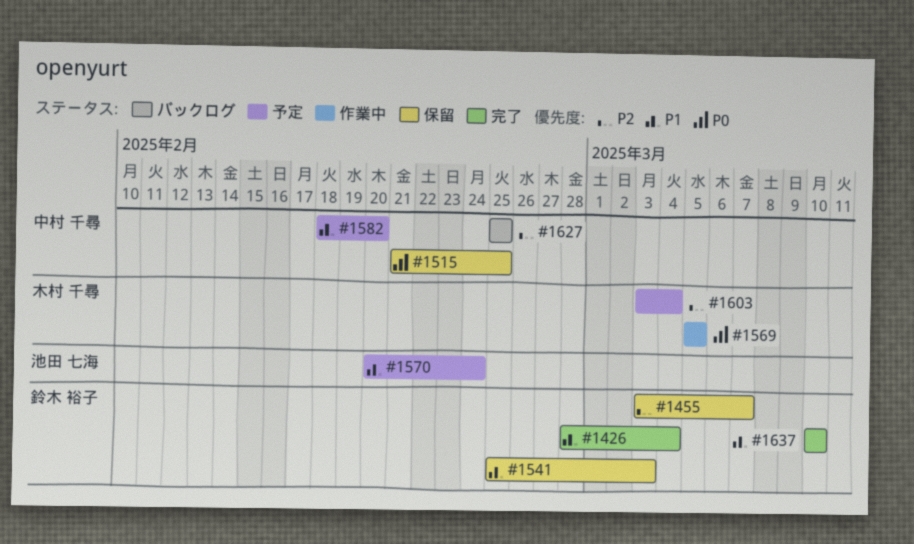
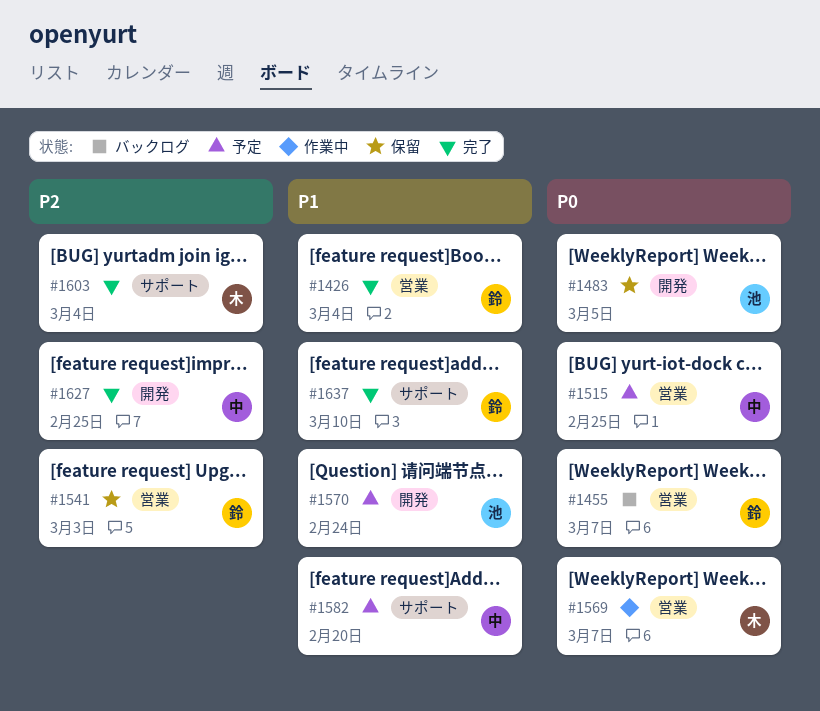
#1455, status: 保留 -> バックログ
#1455, priority: P2 -> P0
#1483: none -> present
#1515, status: 保留 -> 予定
#1541, priority: P1 -> P2
#1569, due: Mar 5 -> Mar 7
#1603, status: 予定 -> 完了
#1627, status: バックログ -> 完了

